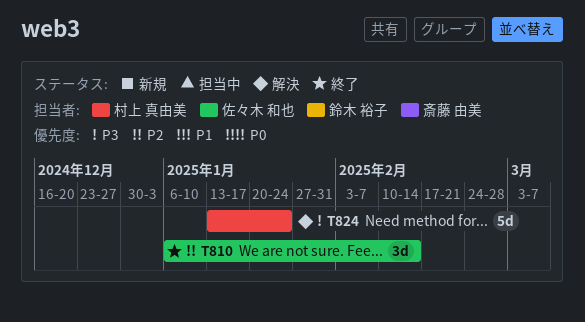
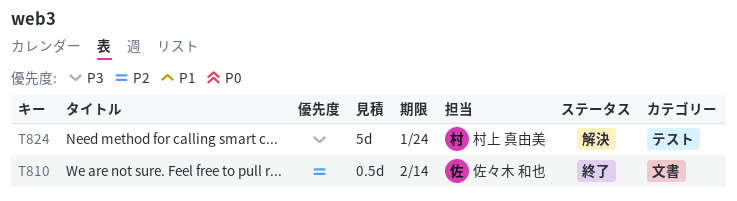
T810, estimate: 3d -> 0.5d

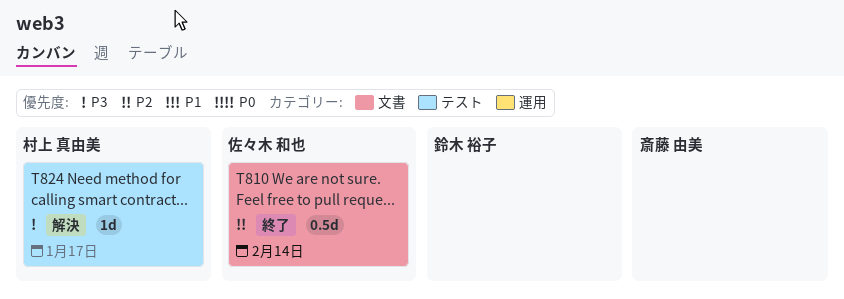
T824, estimate: 5d -> 1d
T824, due: Jan 24 -> Jan 17

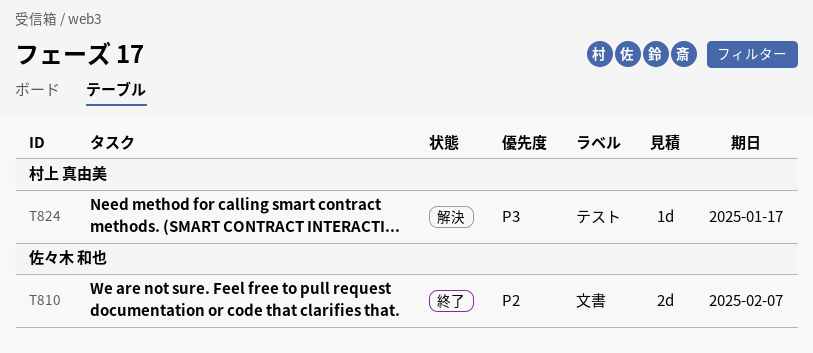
T810, estimate: 0.5d -> 2d
T810, due: Feb 14 -> Feb 7

